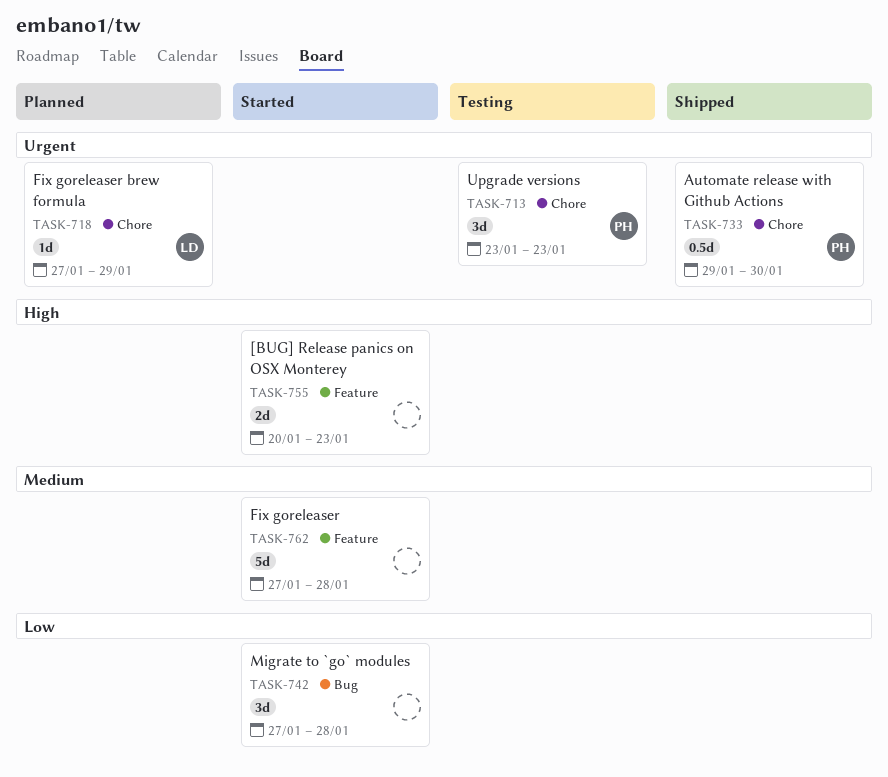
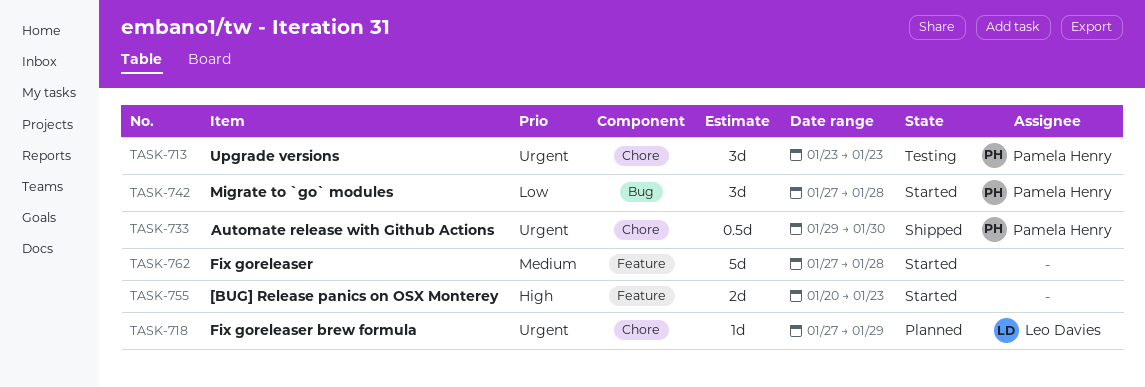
TASK-742, owner: none -> Pamela Henry

